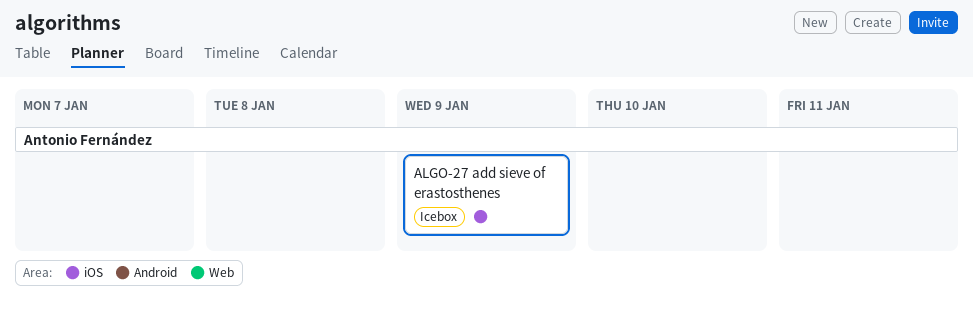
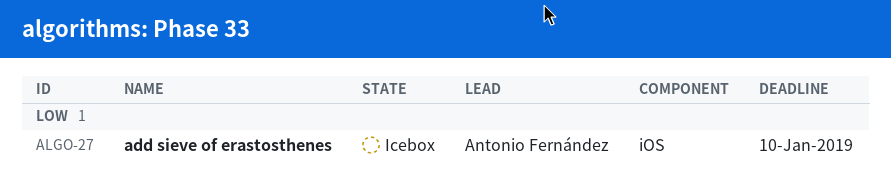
ALGO-27, due: Jan 9 -> Jan 10

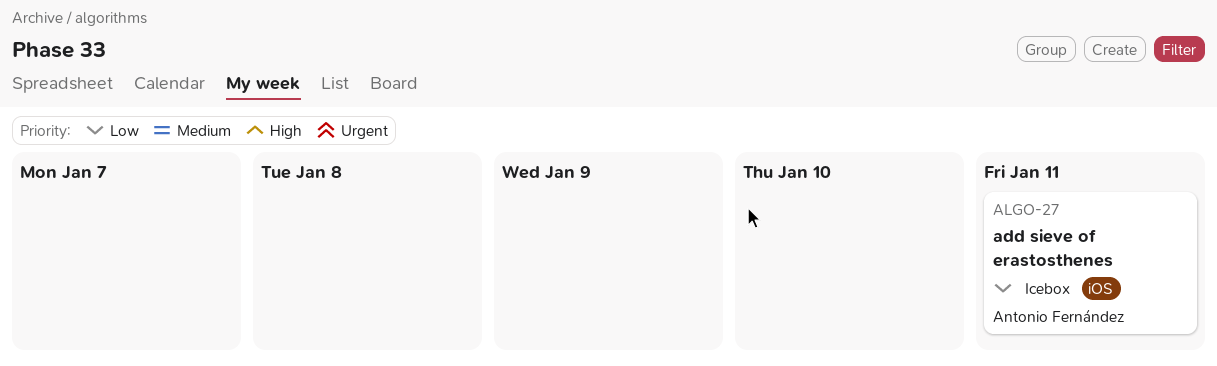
ALGO-27, due: Jan 10 -> Jan 11

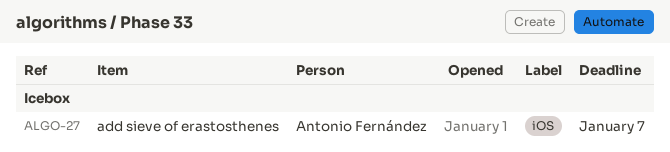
ALGO-27, due: Jan 11 -> Jan 7

